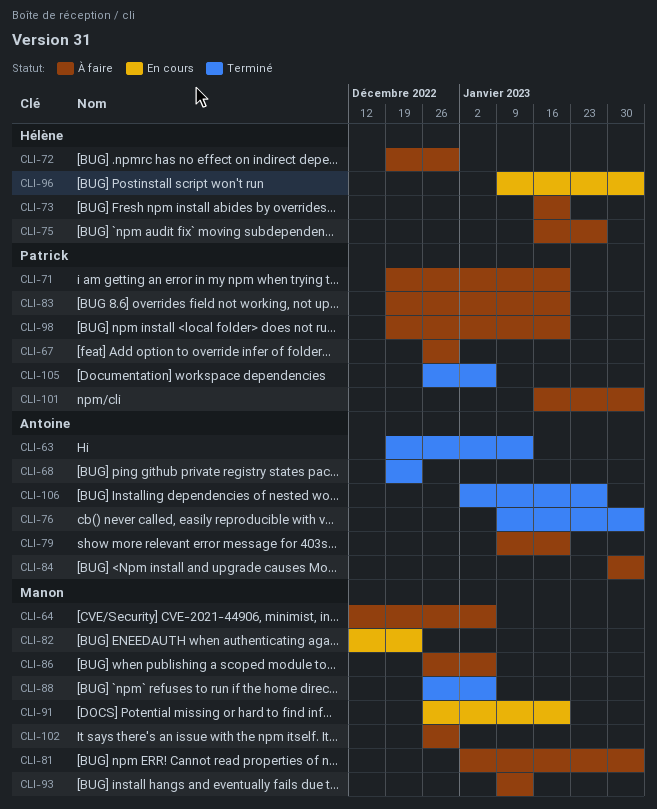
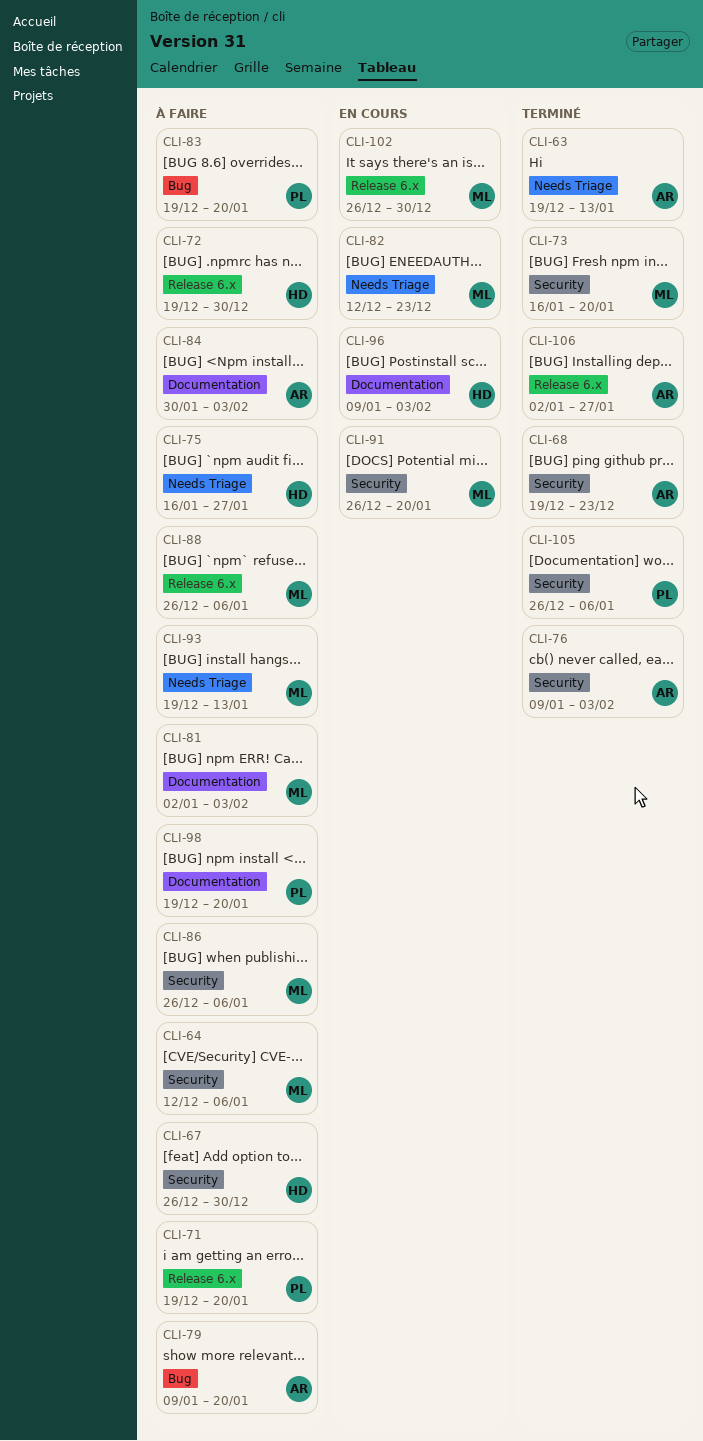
CLI-67, owner: Patrick -> Hélène
CLI-73, status: À faire -> Terminé
CLI-73, owner: Hélène -> Manon
CLI-88, status: Terminé -> À faire
CLI-93, start: Jan 9 -> Dec 19
CLI-101: present -> none
CLI-102, status: À faire -> En cours

